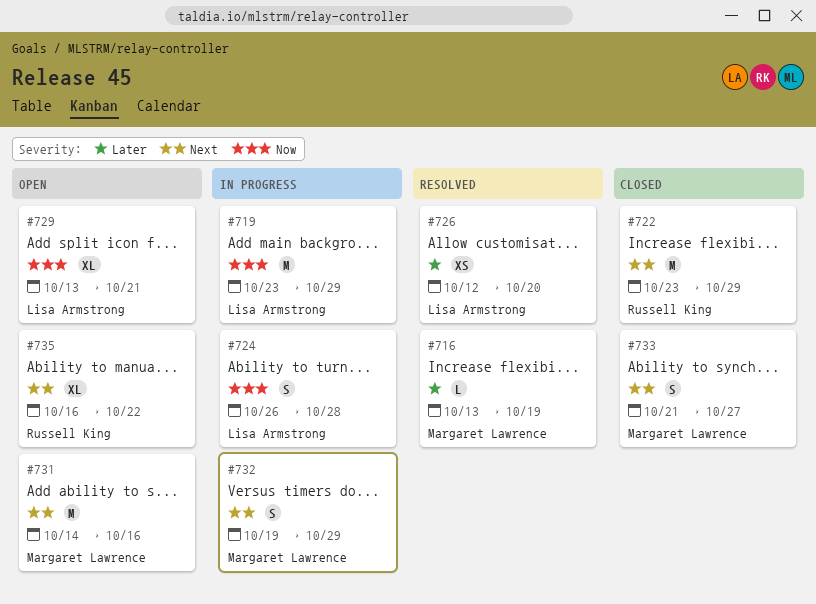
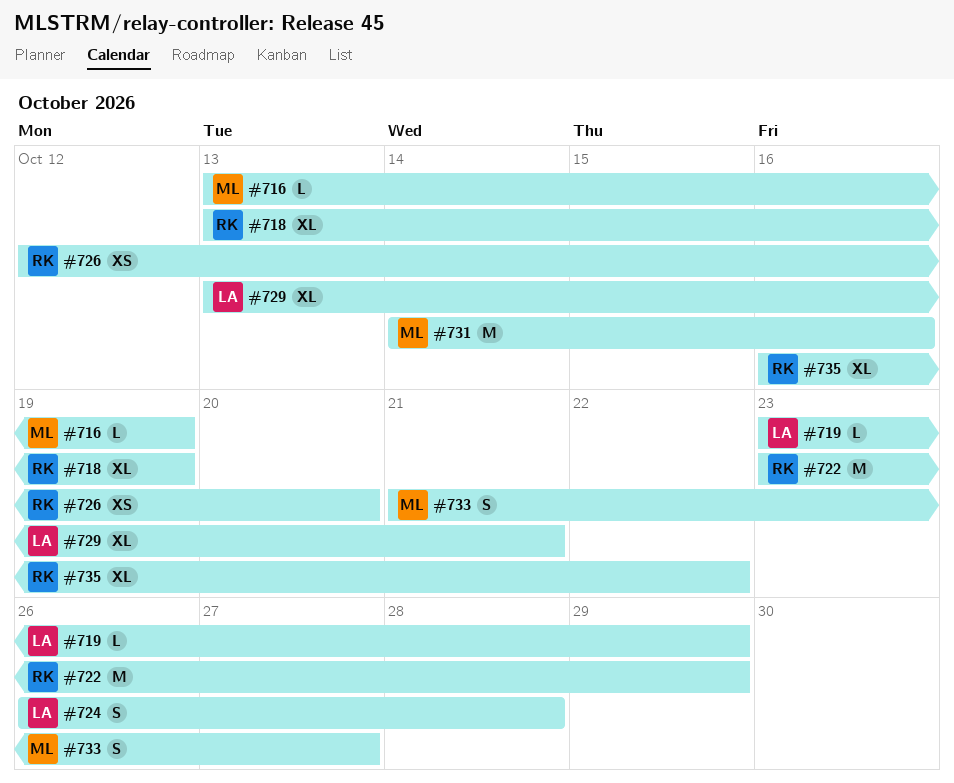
#718: none -> present
#719, estimate: M -> L
#726, owner: Lisa Armstrong -> Russell King
#732: present -> none

